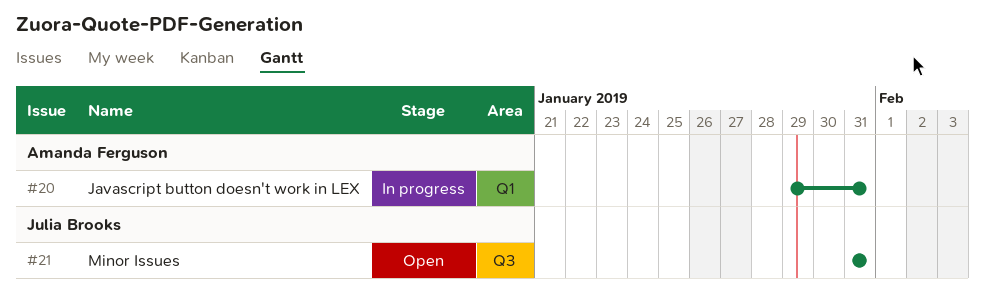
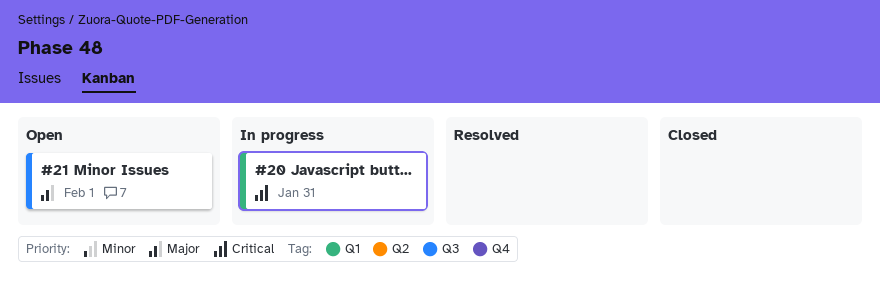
#21, due: Jan 31 -> Feb 1

